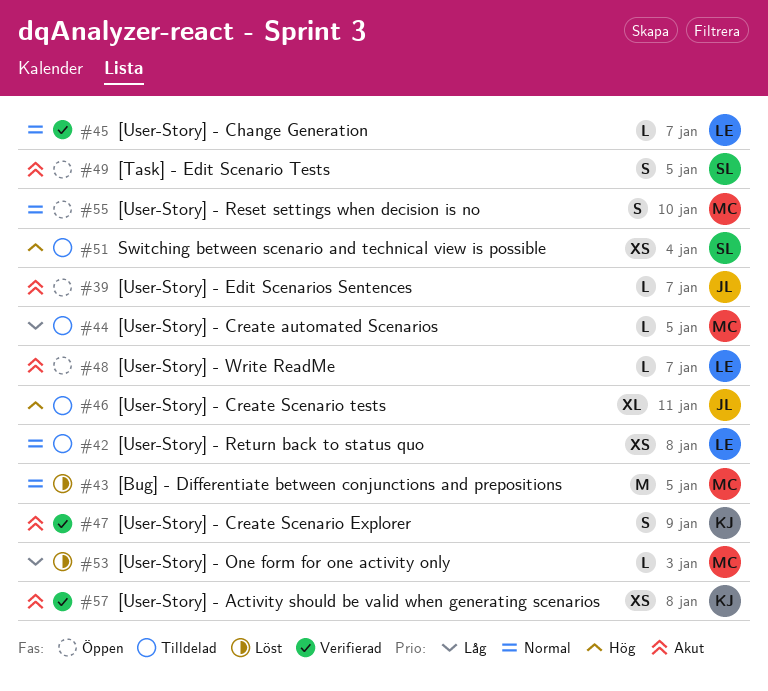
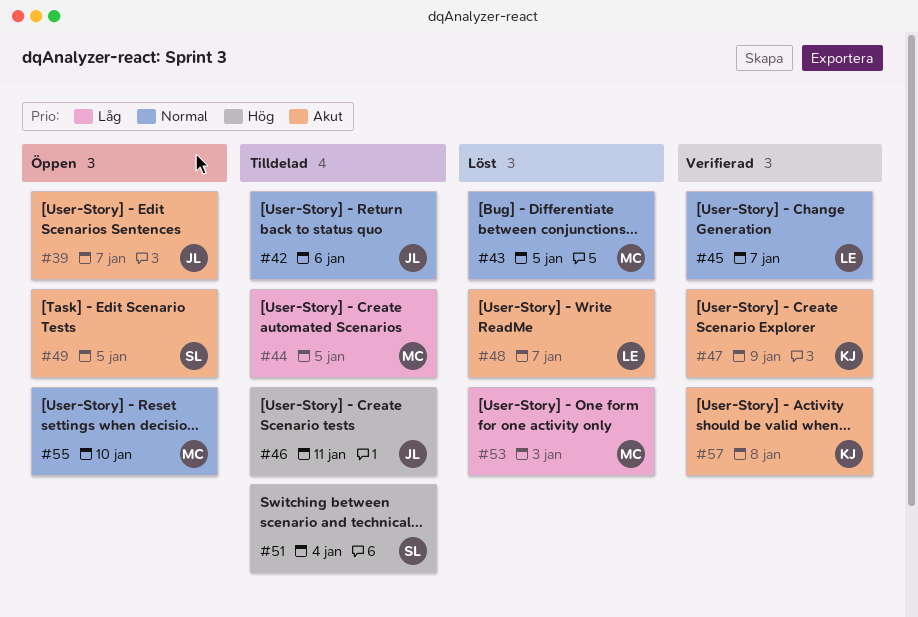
#42, owner: LE -> JL
#42, due: Jan 8 -> Jan 6
#48, status: Öppen -> Löst

